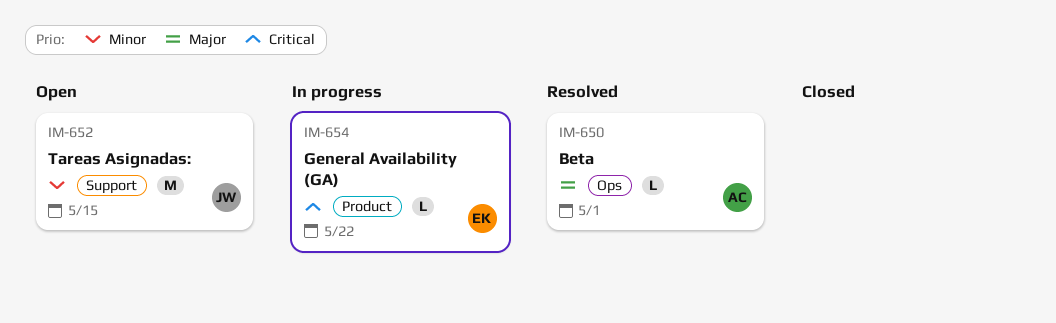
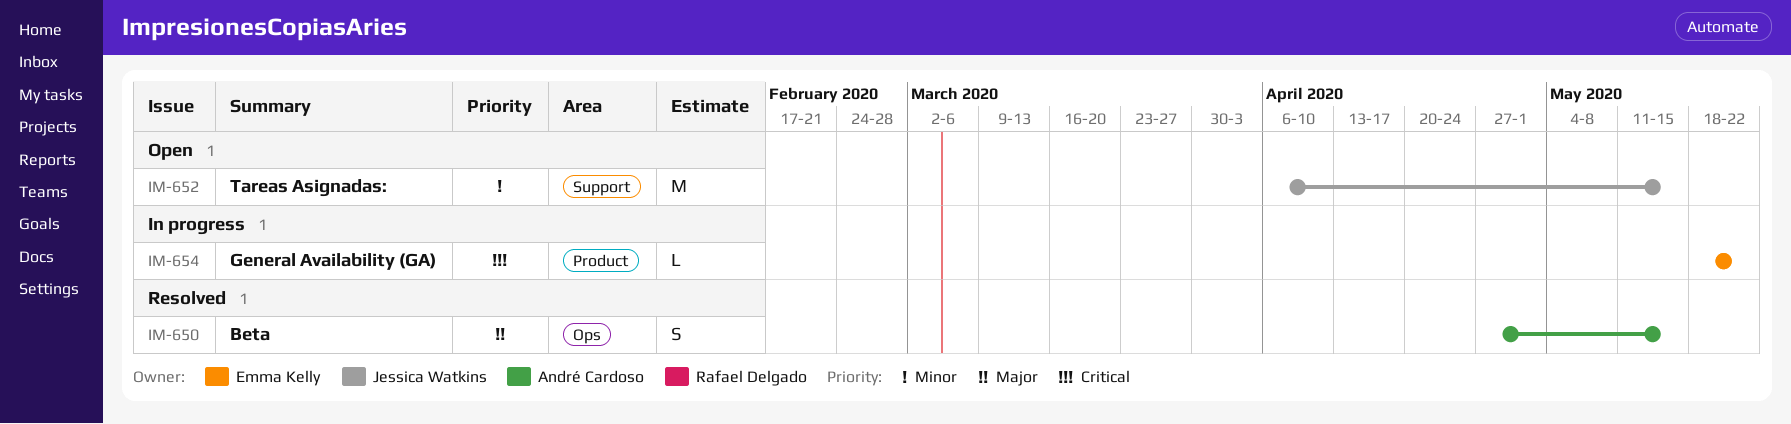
IM-650, estimate: L -> S
IM-650, due: May 1 -> May 15

